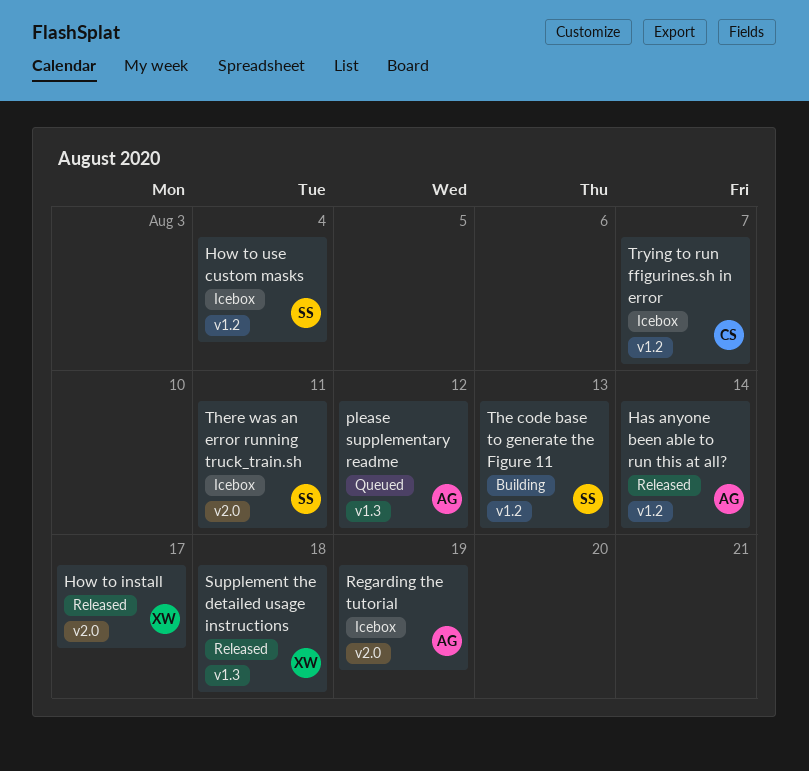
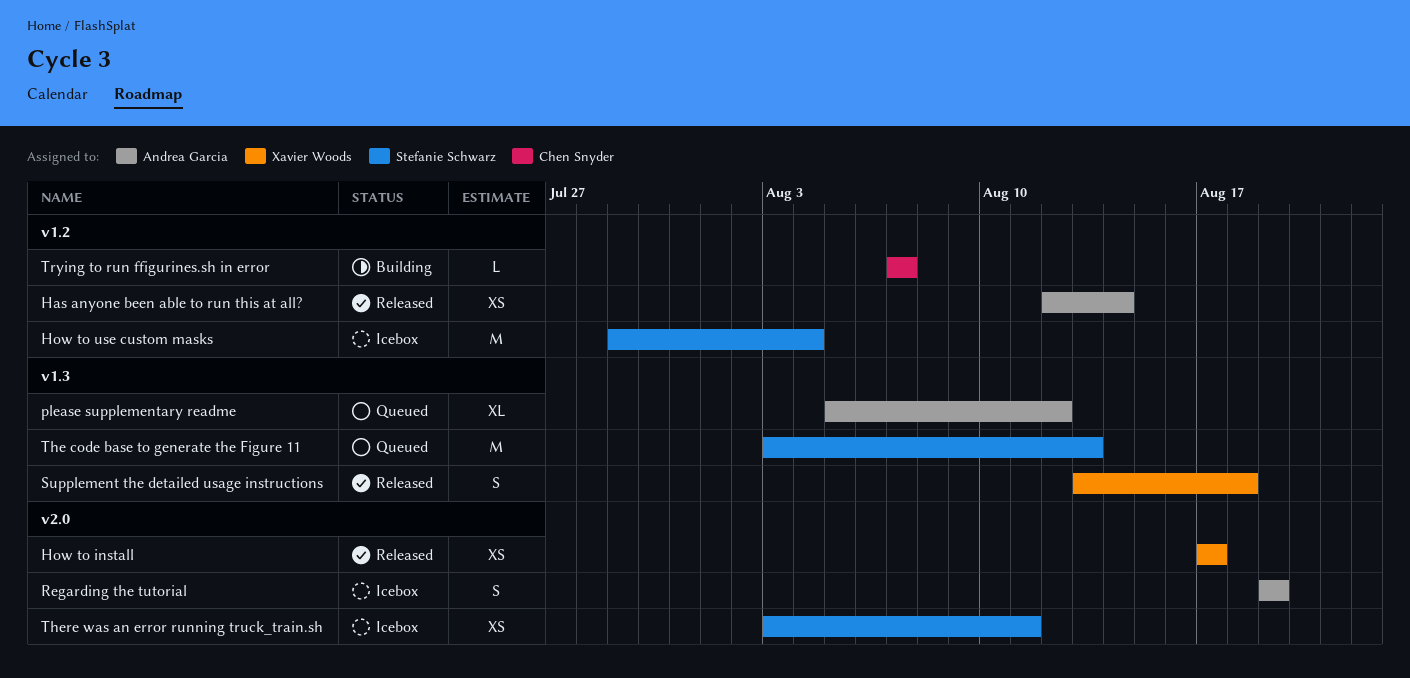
The code base to generate the Figure 11, status: Building -> Queued
The code base to generate the Figure 11, label: v1.2 -> v1.3
Trying to run ffigurines.sh in error, status: Icebox -> Building

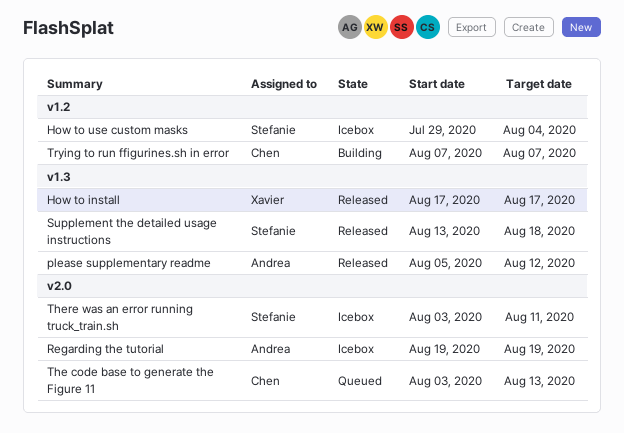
Has anyone been able to run this at all?: present -> none
How to install, label: v2.0 -> v1.3
please supplementary readme, status: Queued -> Released
Supplement the detailed usage instructions, owner: Xavier Woods -> Stefanie Schwarz
The code base to generate the Figure 11, owner: Stefanie Schwarz -> Chen Snyder
The code base to generate the Figure 11, label: v1.3 -> v2.0

